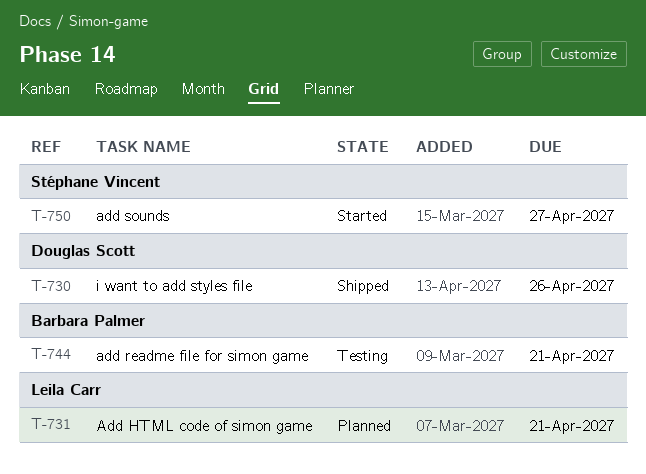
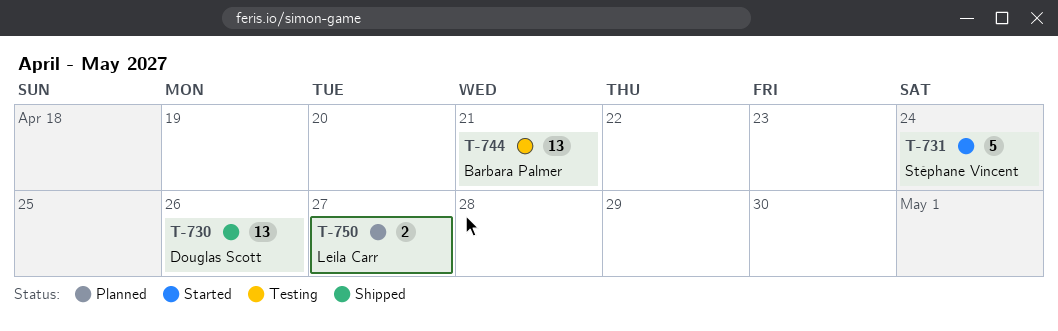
T-731, status: Planned -> Started
T-731, owner: Leila Carr -> Stéphane Vincent
T-731, due: Apr 21 -> Apr 24
T-750, status: Started -> Planned
T-750, owner: Stéphane Vincent -> Leila Carr

